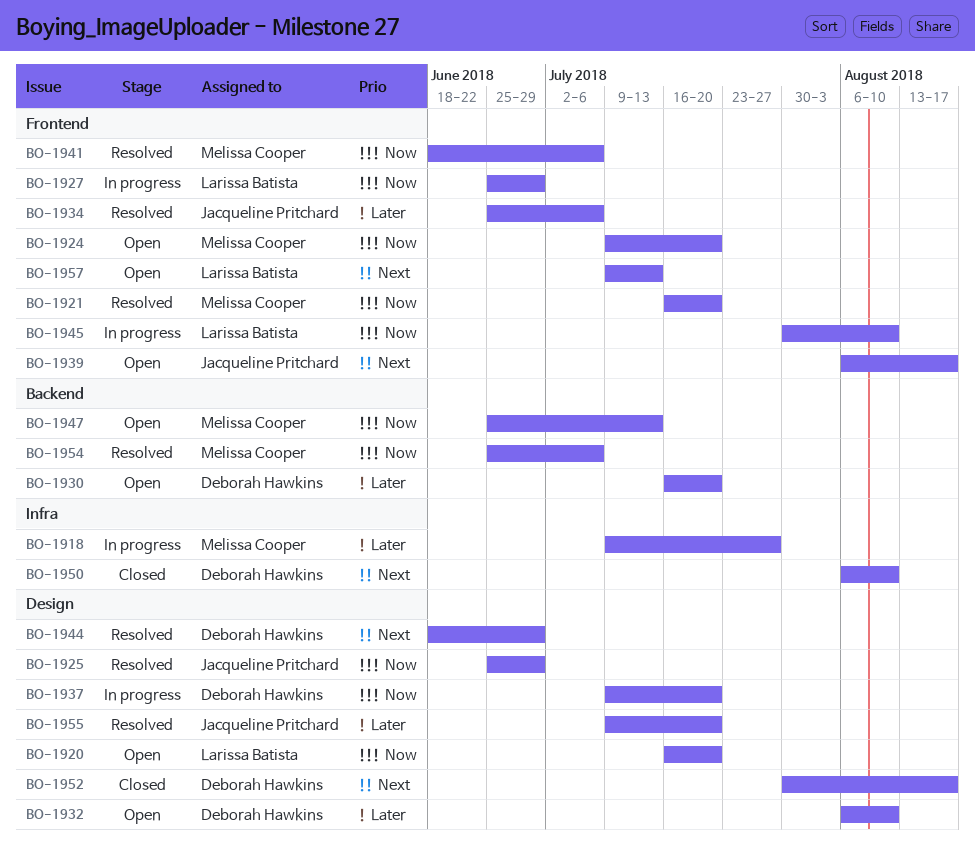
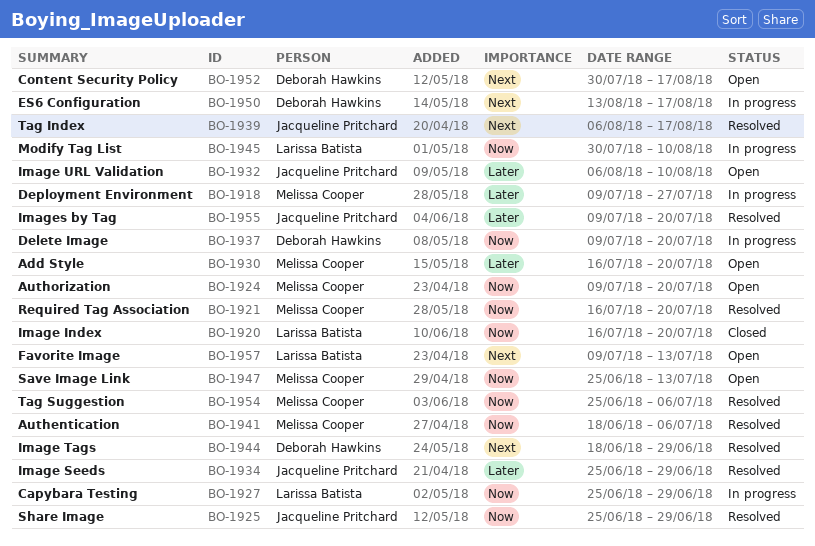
BO-1920, status: Open -> Closed
BO-1930, owner: Deborah Hawkins -> Melissa Cooper
BO-1932, owner: Deborah Hawkins -> Jacqueline Pritchard
BO-1934, due: Jul 6 -> Jun 29
BO-1939, status: Open -> Resolved
BO-1950, status: Closed -> In progress
BO-1950, start: Aug 6 -> Aug 13
BO-1950, due: Aug 10 -> Aug 17
BO-1952, status: Closed -> Open

